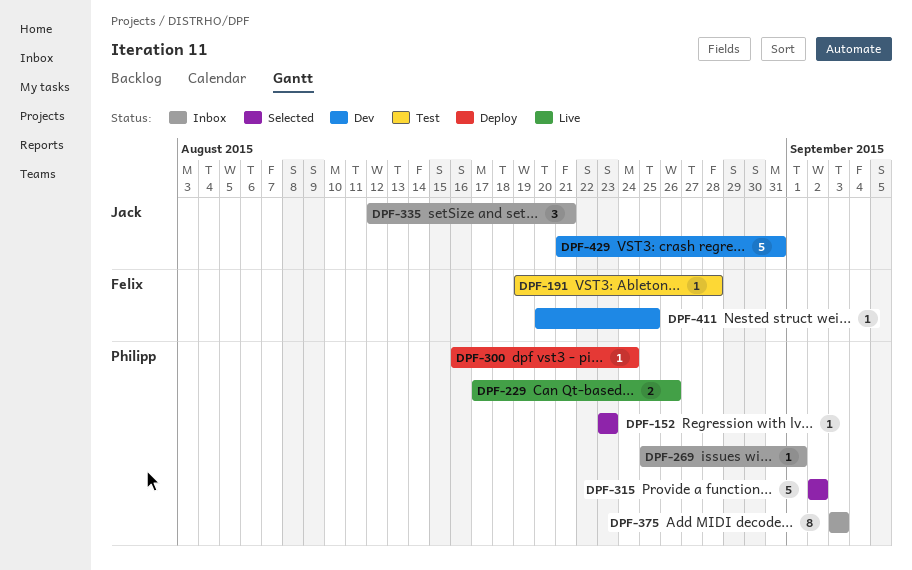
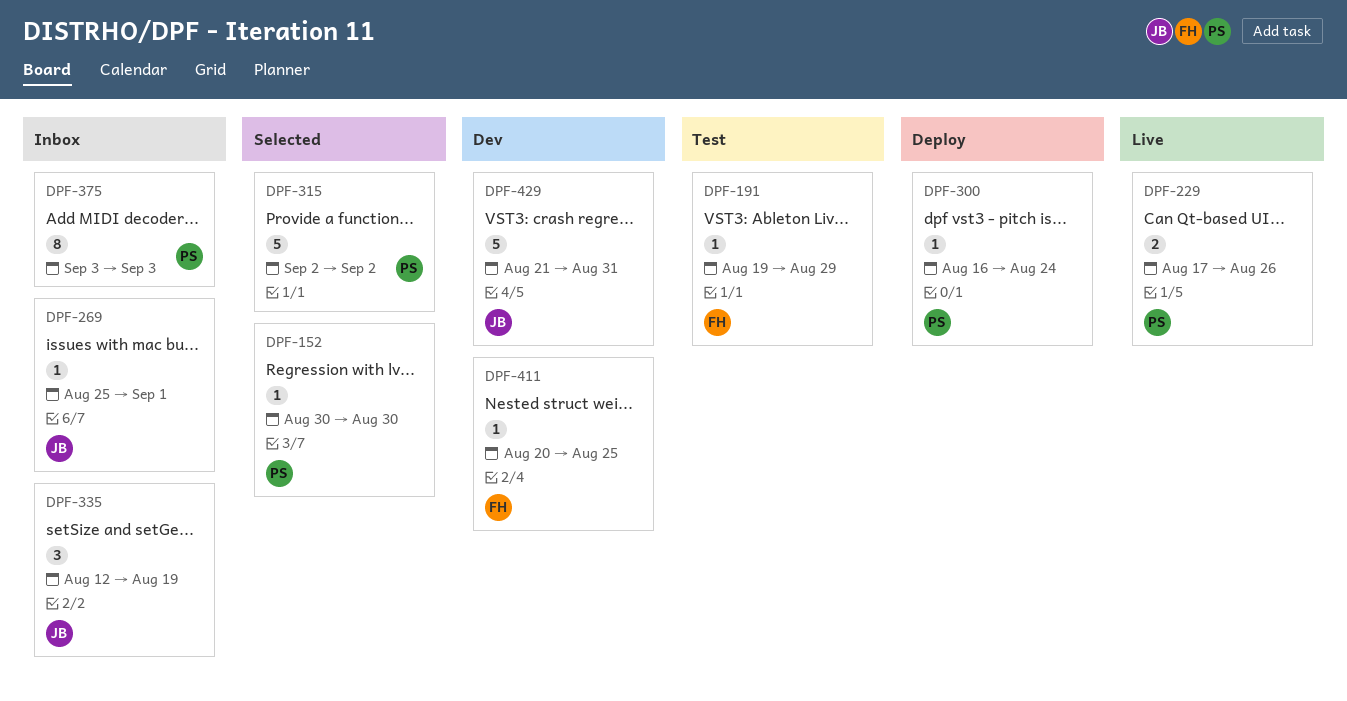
DPF-152, start: Aug 23 -> Aug 30
DPF-152, due: Aug 23 -> Aug 30
DPF-191, due: Aug 28 -> Aug 29
DPF-269, owner: Philipp -> Jack
DPF-335, due: Aug 21 -> Aug 19

